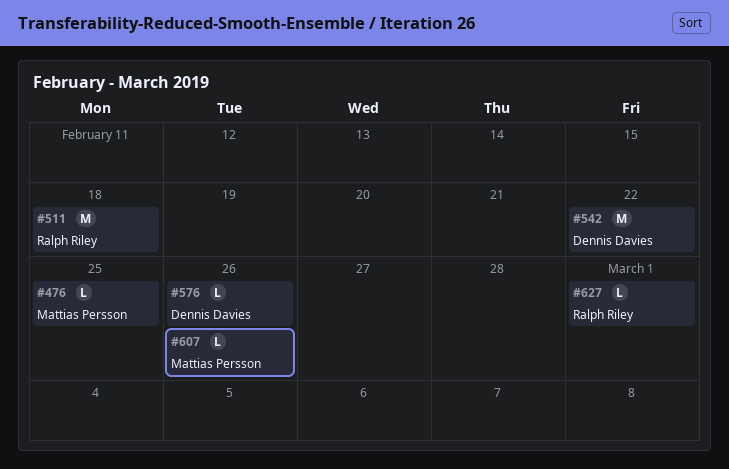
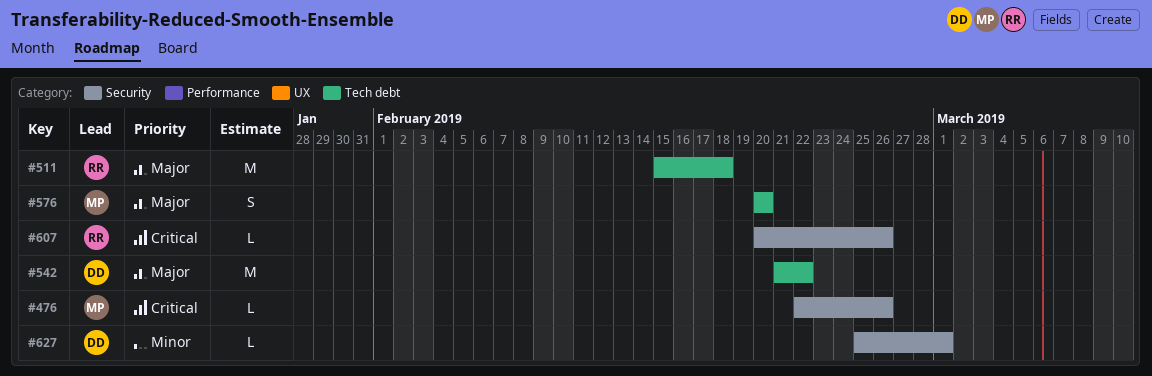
#476, due: Feb 25 -> Feb 26
#576, owner: Dennis Davies -> Mattias Persson
#576, estimate: L -> S
#576, due: Feb 26 -> Feb 20
#607, owner: Mattias Persson -> Ralph Riley
#627, owner: Ralph Riley -> Dennis Davies

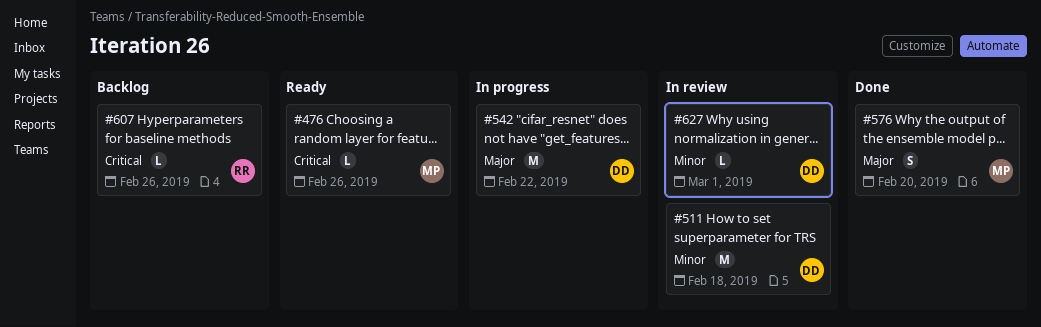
#511, owner: RR -> DD
#511, priority: Major -> Minor

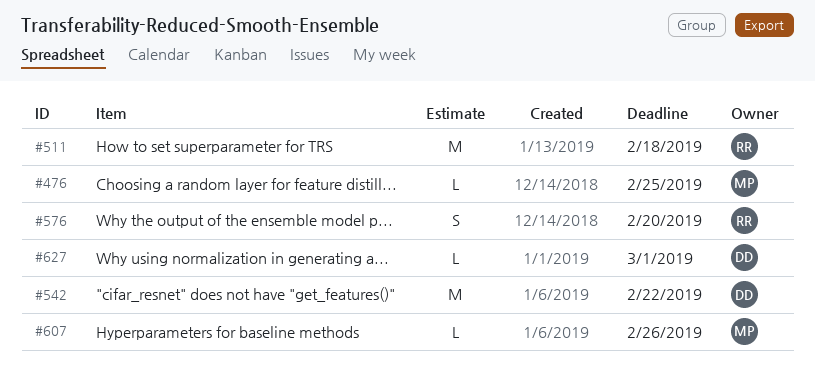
#476, due: Feb 26 -> Feb 25
#511, owner: DD -> RR
#576, owner: MP -> RR
#607, owner: RR -> MP

